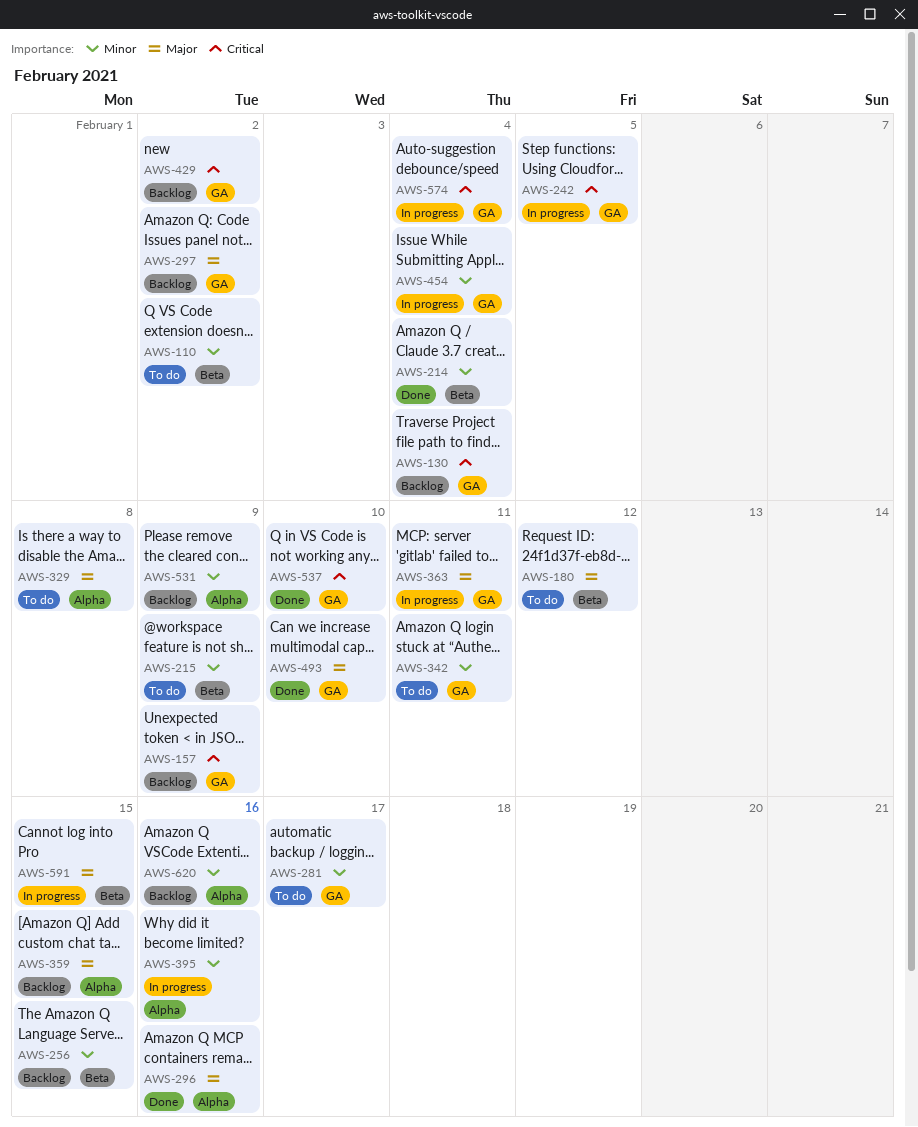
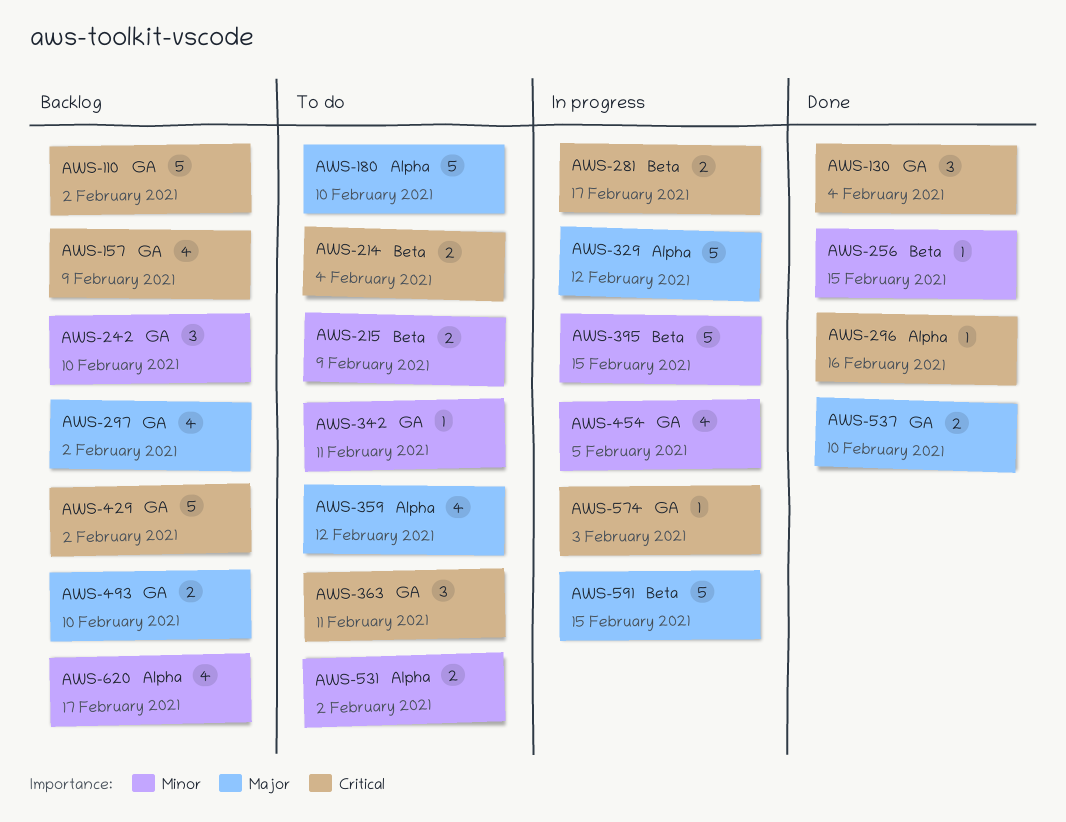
AWS-110, status: To do -> Backlog
AWS-110, priority: Minor -> Critical
AWS-110, label: Beta -> GA
AWS-130, status: Backlog -> Done
AWS-180, label: Beta -> Alpha
AWS-180, due: Feb 12 -> Feb 10
AWS-214, status: Done -> To do
AWS-214, priority: Minor -> Critical
AWS-242, status: In progress -> Backlog
AWS-242, priority: Critical -> Minor
AWS-242, due: Feb 5 -> Feb 10
AWS-256, status: Backlog -> Done
AWS-281, status: To do -> In progress
AWS-281, priority: Minor -> Critical
AWS-281, label: GA -> Beta
AWS-296, priority: Major -> Critical
AWS-329, status: To do -> In progress
AWS-329, due: Feb 8 -> Feb 12
AWS-359, status: Backlog -> To do
AWS-359, due: Feb 15 -> Feb 12
AWS-363, status: In progress -> To do
AWS-363, priority: Major -> Critical
AWS-395, label: Alpha -> Beta
AWS-395, due: Feb 16 -> Feb 15
AWS-454, due: Feb 4 -> Feb 5
AWS-493, status: Done -> Backlog
AWS-531, status: Backlog -> To do
AWS-531, due: Feb 9 -> Feb 2
AWS-537, priority: Critical -> Major
AWS-574, due: Feb 4 -> Feb 3
AWS-620, due: Feb 16 -> Feb 17

